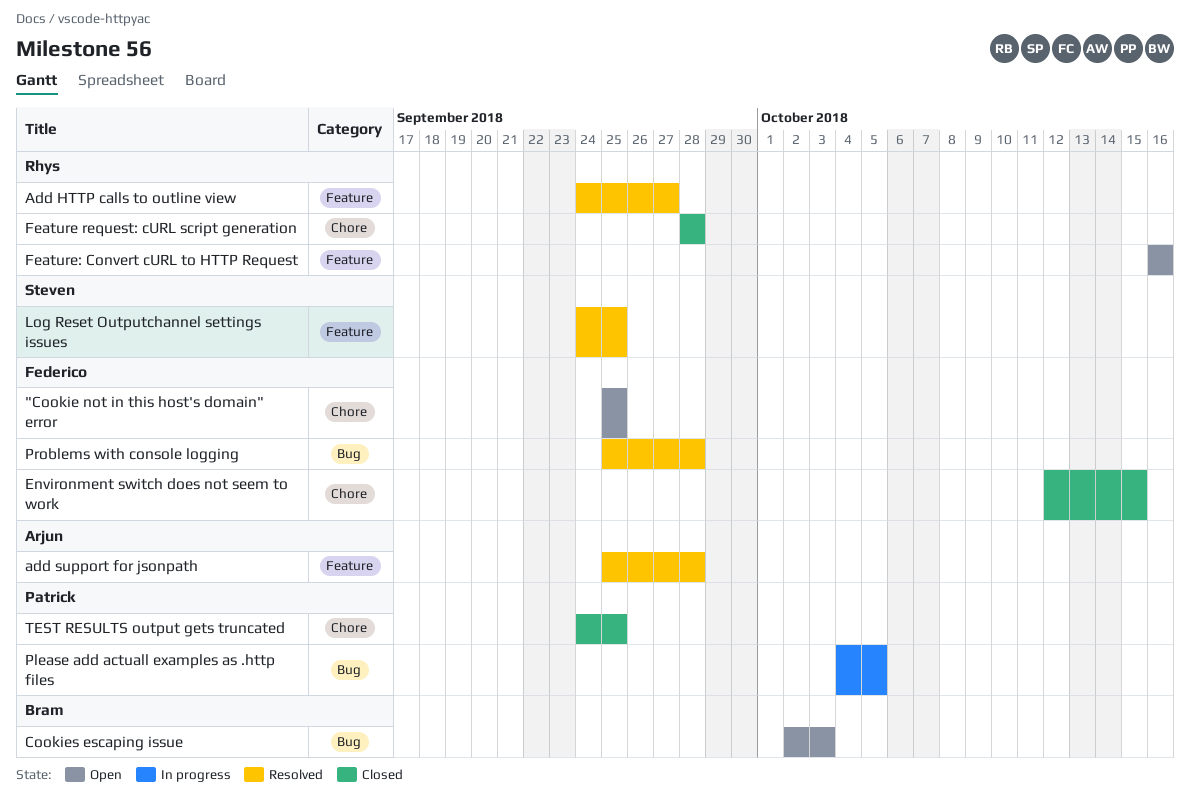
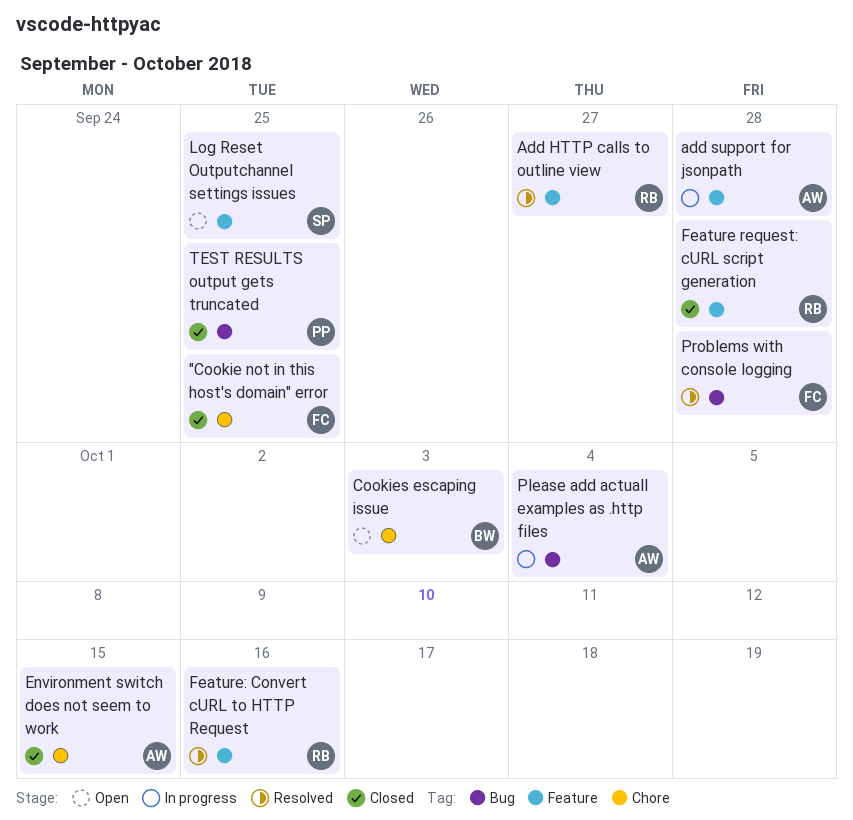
"Cookie not in this host's domain" error, status: Open -> Closed
add support for jsonpath, status: Resolved -> In progress
Cookies escaping issue, label: Bug -> Chore
Environment switch does not seem to work, owner: Federico -> Arjun
Feature request: cURL script generation, label: Chore -> Feature
Feature: Convert cURL to HTTP Request, status: Open -> Resolved
Log Reset Outputchannel settings issues, status: Resolved -> Open
Please add actuall examples as .http files, owner: Patrick -> Arjun
Please add actuall examples as .http files, due: Oct 5 -> Oct 4
TEST RESULTS output gets truncated, label: Chore -> Bug

